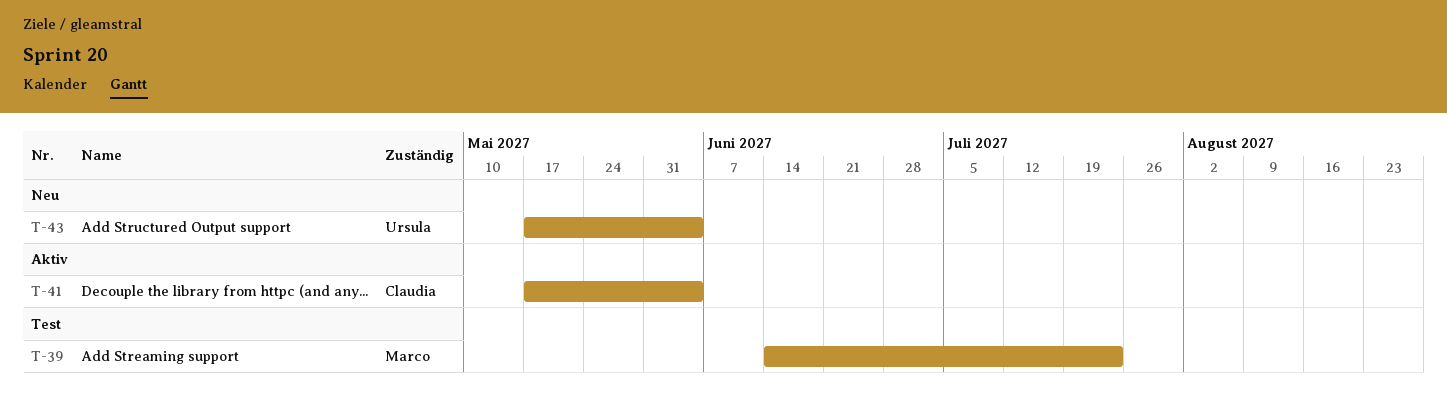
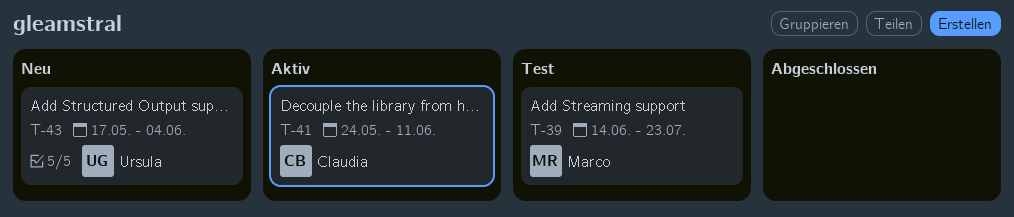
T-41, start: May 17 -> May 24
T-41, due: Jun 4 -> Jun 11

